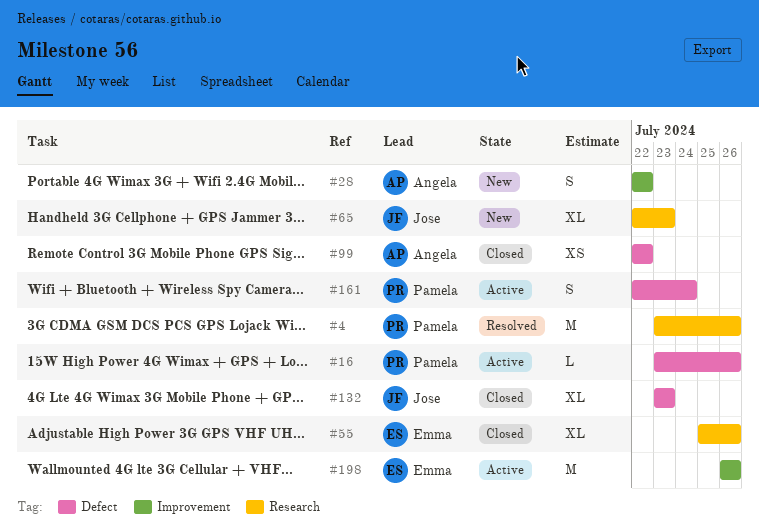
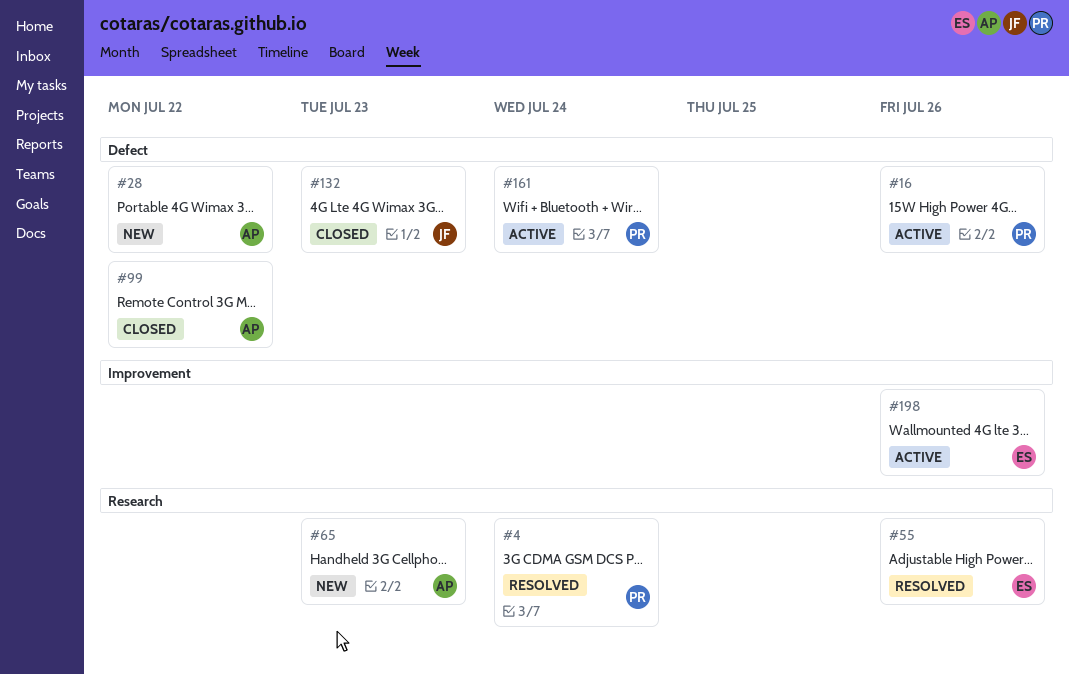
#4, due: Jul 26 -> Jul 24
#28, label: Improvement -> Defect
#55, status: Closed -> Resolved
#65, owner: Jose -> Angela

